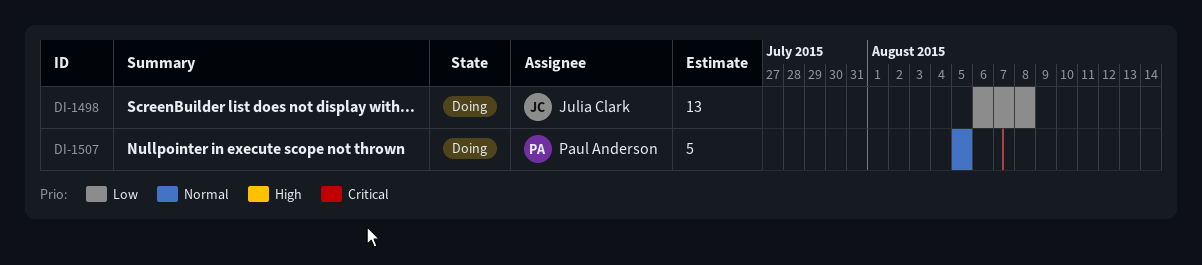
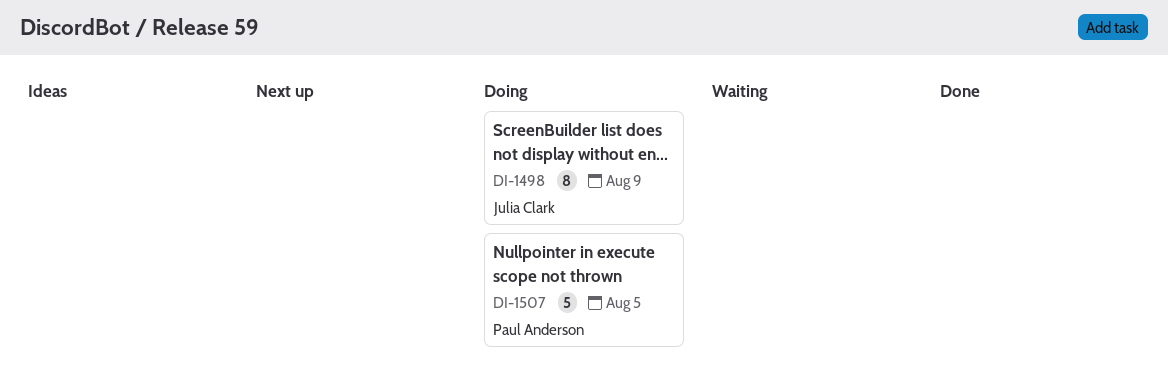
DI-1498, estimate: 13 -> 8
DI-1498, due: Aug 8 -> Aug 9

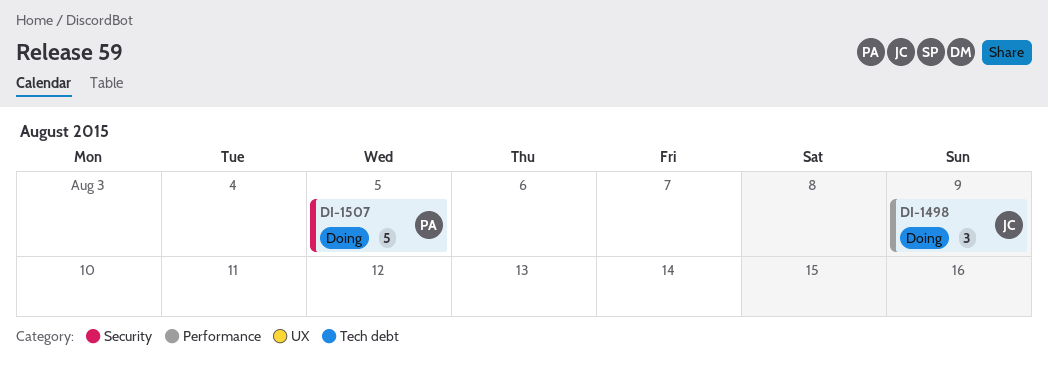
DI-1498, estimate: 8 -> 3

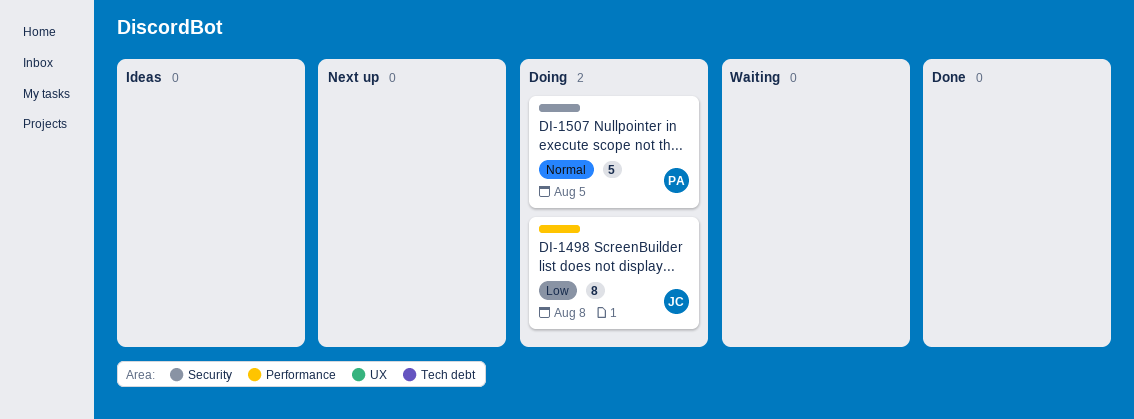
DI-1498, estimate: 3 -> 8
DI-1498, due: Aug 9 -> Aug 8

